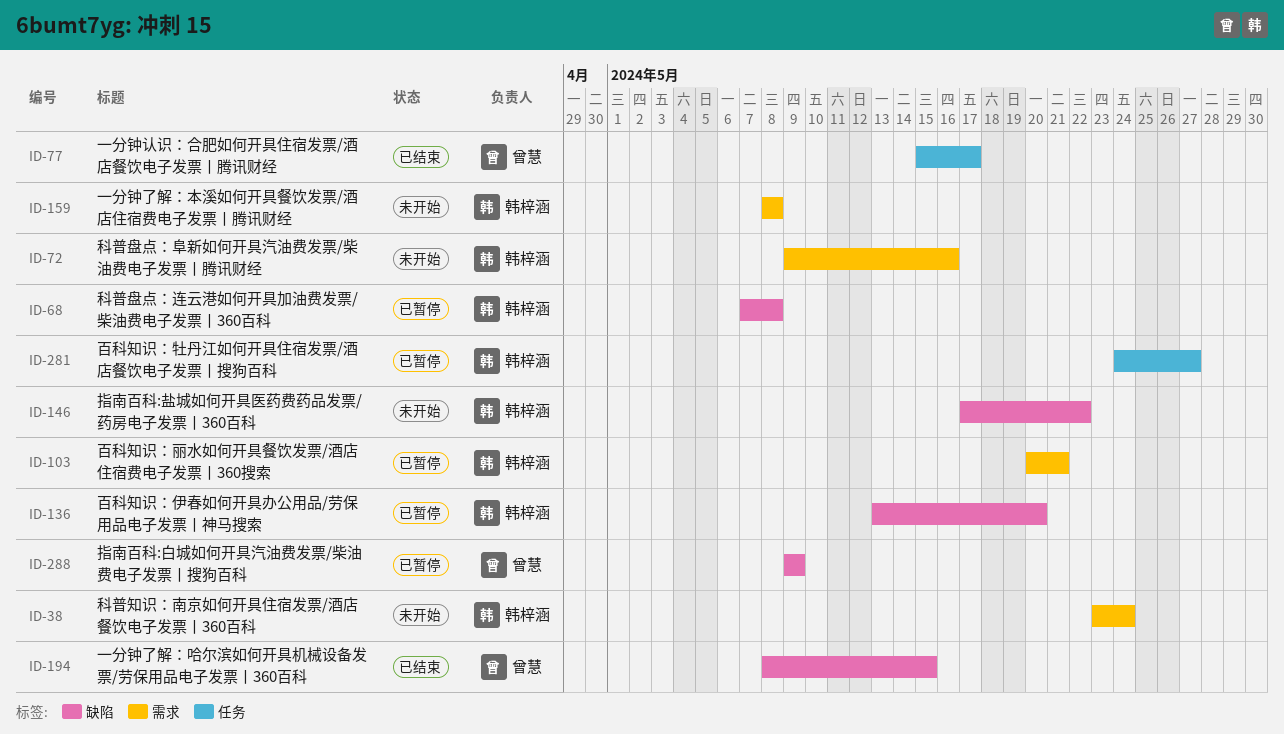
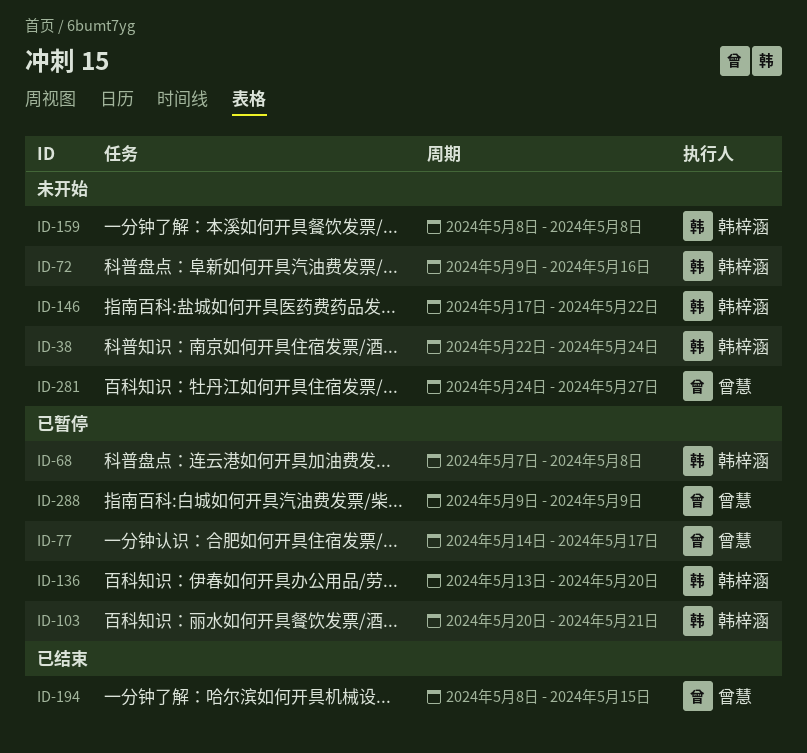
ID-38, start: May 23 -> May 22
ID-77, status: 已结束 -> 已暂停
ID-77, start: May 15 -> May 14
ID-281, status: 已暂停 -> 未开始
ID-281, owner: 韩梓涵 -> 曾慧

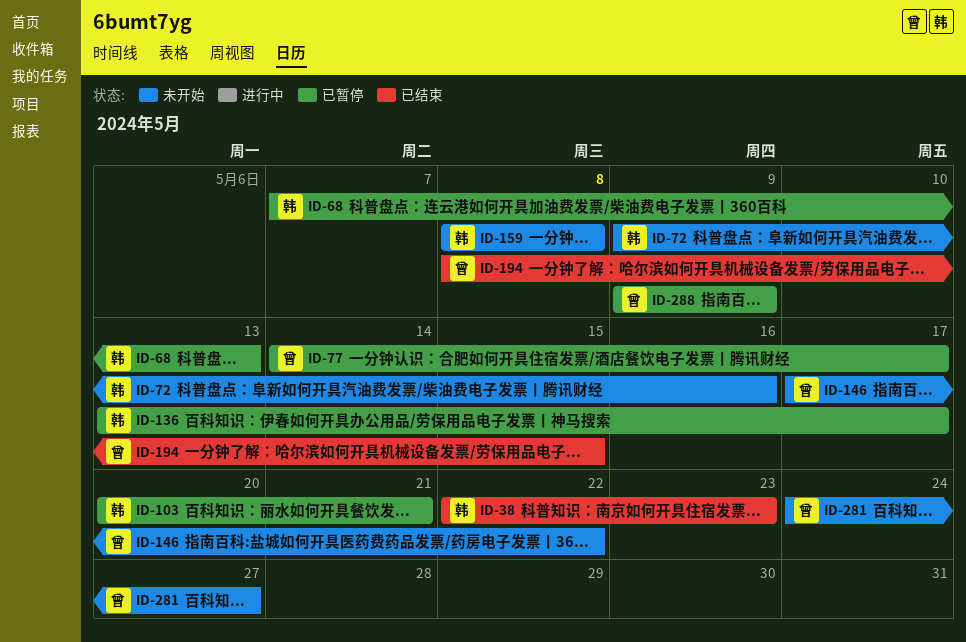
ID-38, status: 未开始 -> 已结束
ID-38, due: May 24 -> May 23
ID-68, due: May 8 -> May 13
ID-136, due: May 20 -> May 17
ID-146, owner: 韩梓涵 -> 曾慧

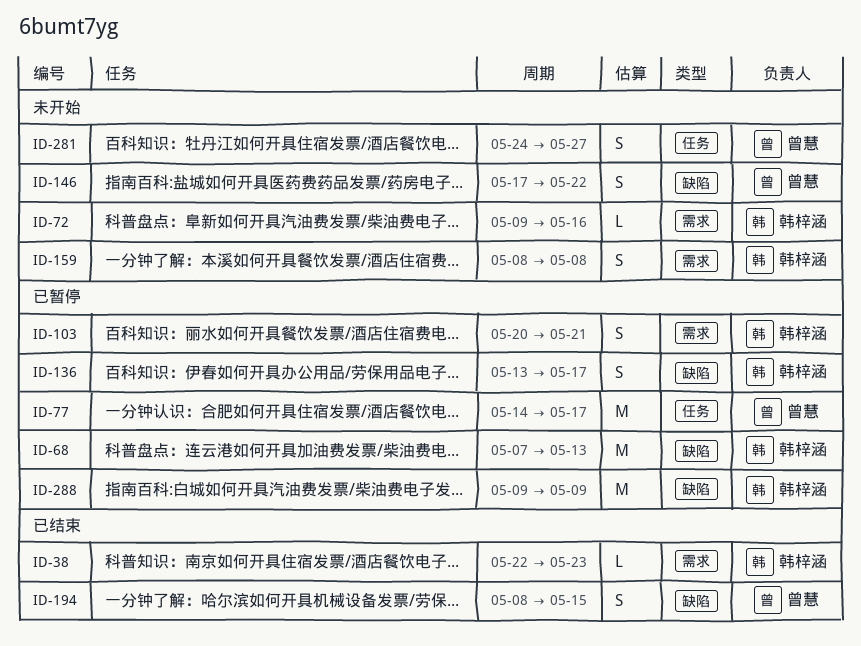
ID-288, owner: 曾慧 -> 韩梓涵

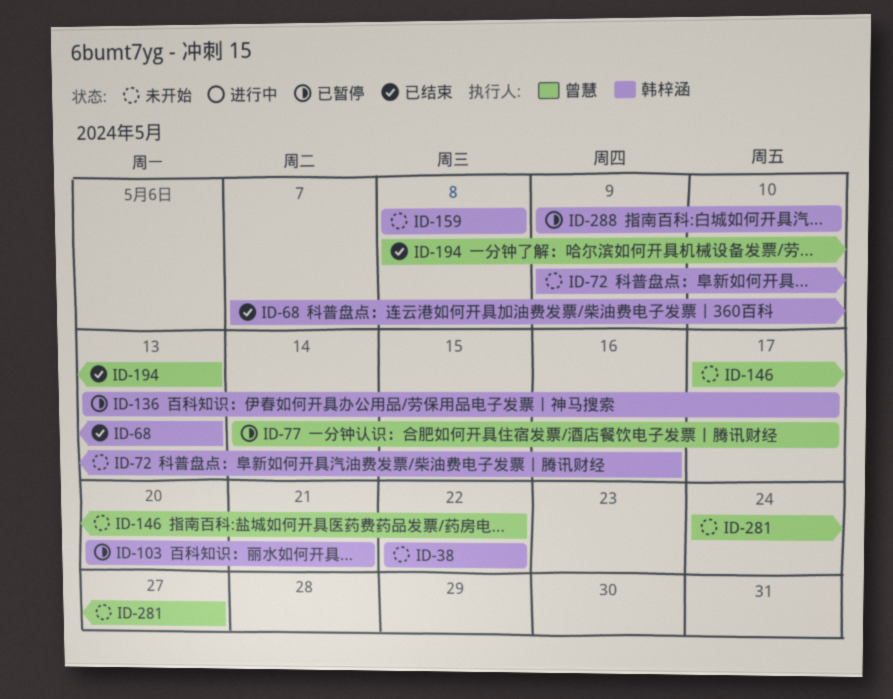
ID-38, status: 已结束 -> 未开始
ID-38, due: May 23 -> May 22
ID-68, status: 已暂停 -> 已结束
ID-194, due: May 15 -> May 13
ID-288, due: May 9 -> May 10

